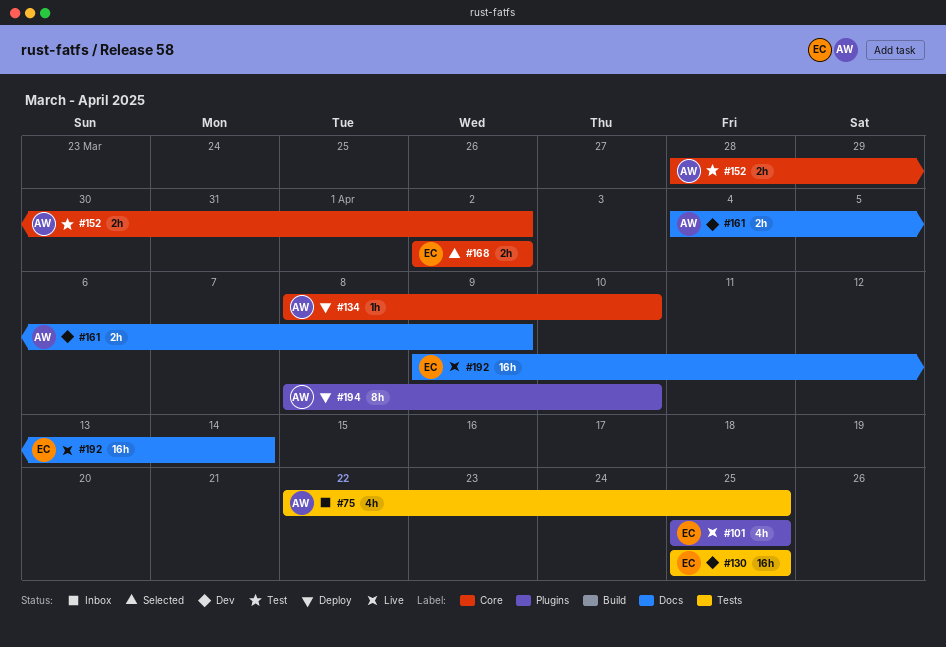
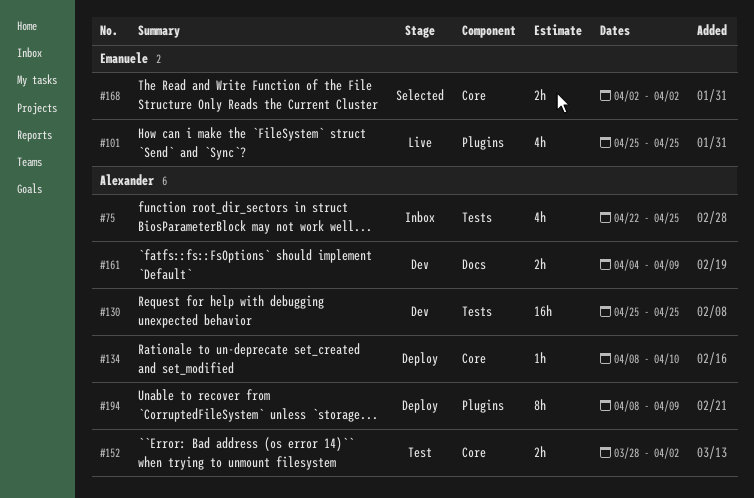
#130, owner: Emanuele -> Alexander
#192: present -> none
#194, due: Apr 10 -> Apr 9

